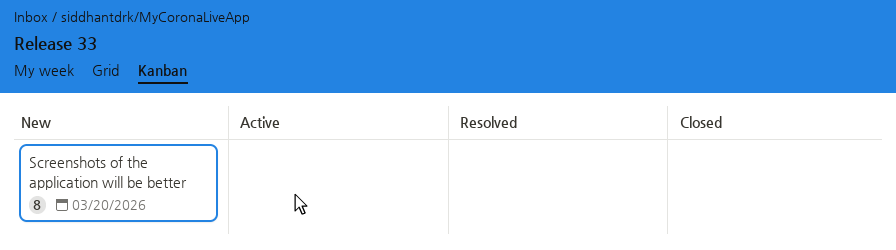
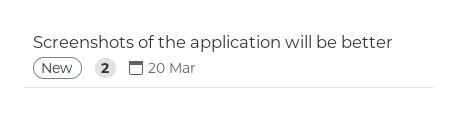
Screenshots of the application will be better, estimate: 8 -> 2

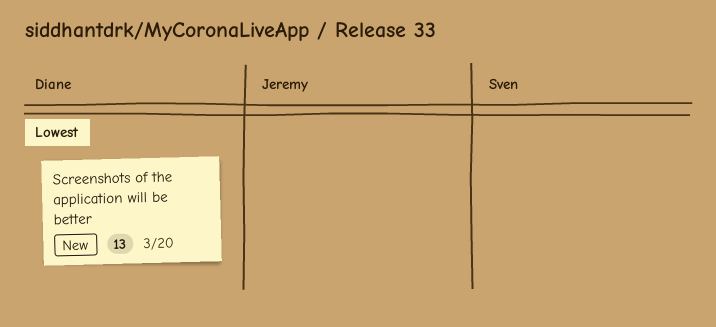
Screenshots of the application will be better, estimate: 2 -> 13

